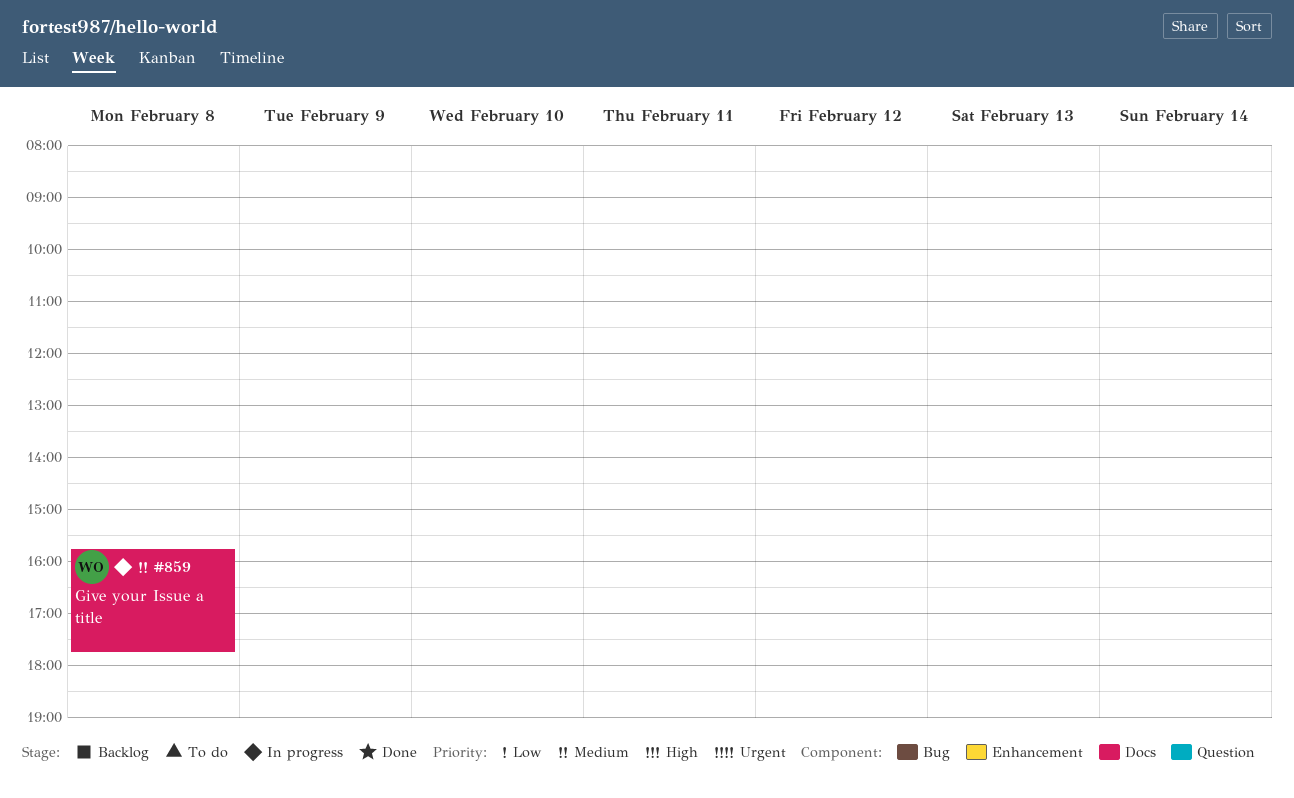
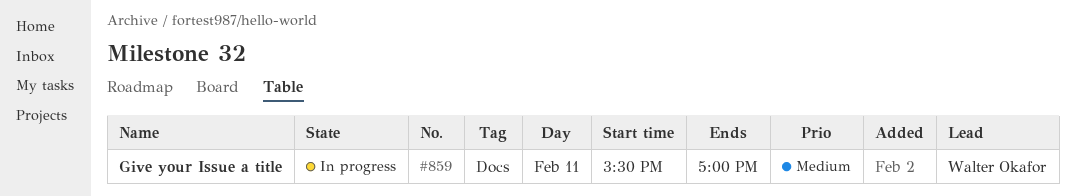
#859, day: Feb 8 -> Feb 11
#859, begins: 15:45 -> 15:30
#859, ends: 17:45 -> 17:00

